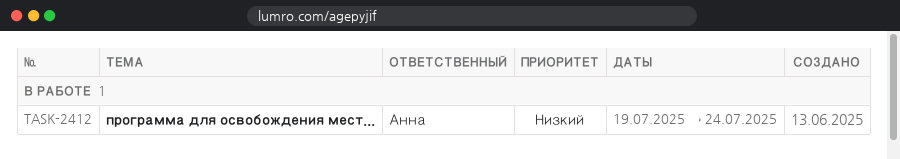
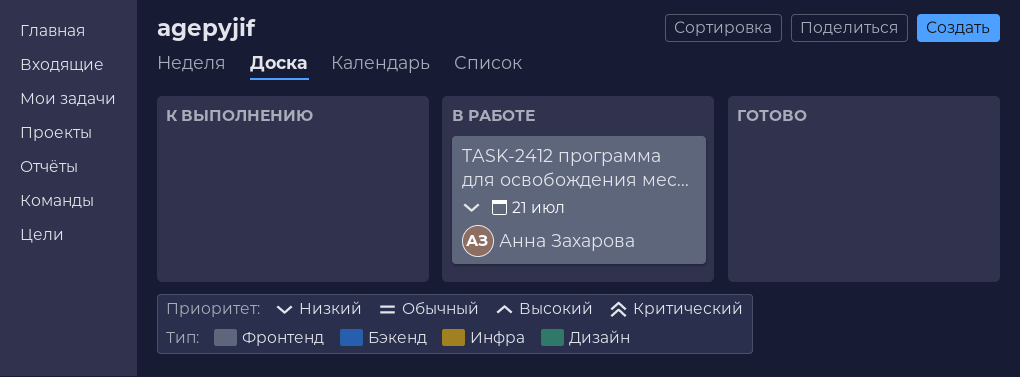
TASK-2412, due: Jul 24 -> Jul 21

